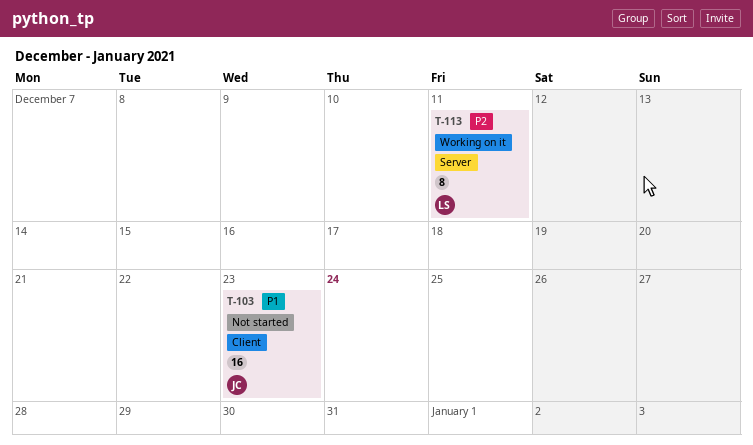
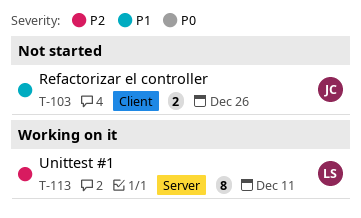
T-103, estimate: 16 -> 2
T-103, due: Dec 23 -> Dec 26

